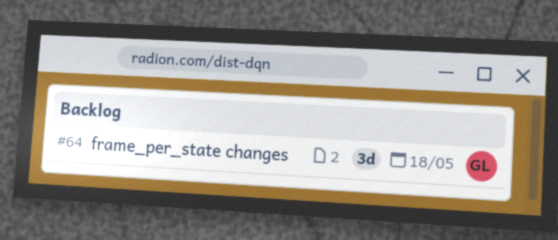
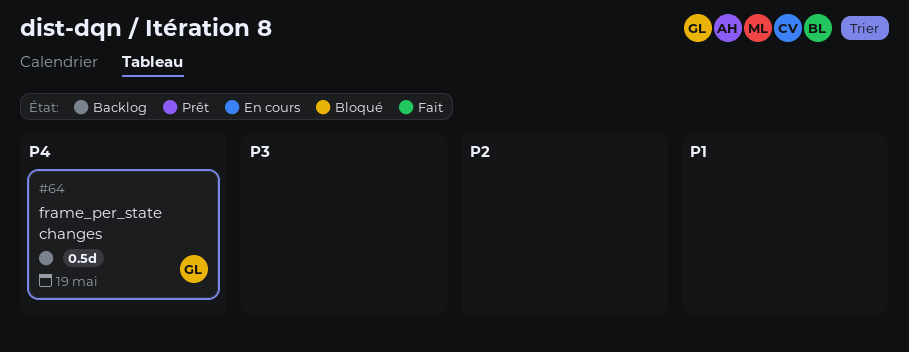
#64, estimate: 3d -> 0.5d
#64, due: May 18 -> May 19

